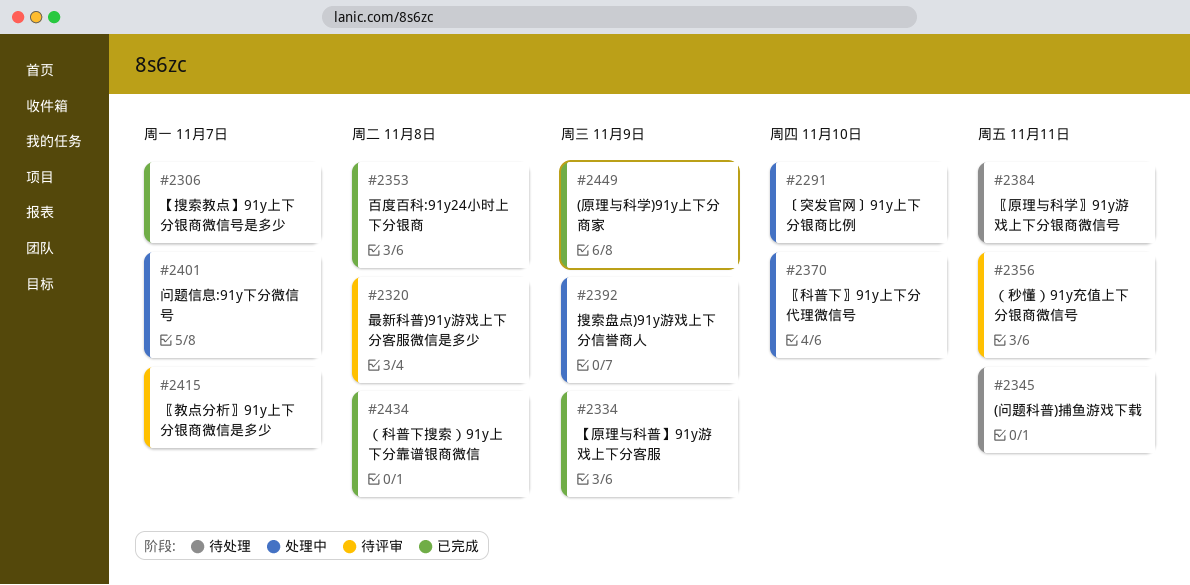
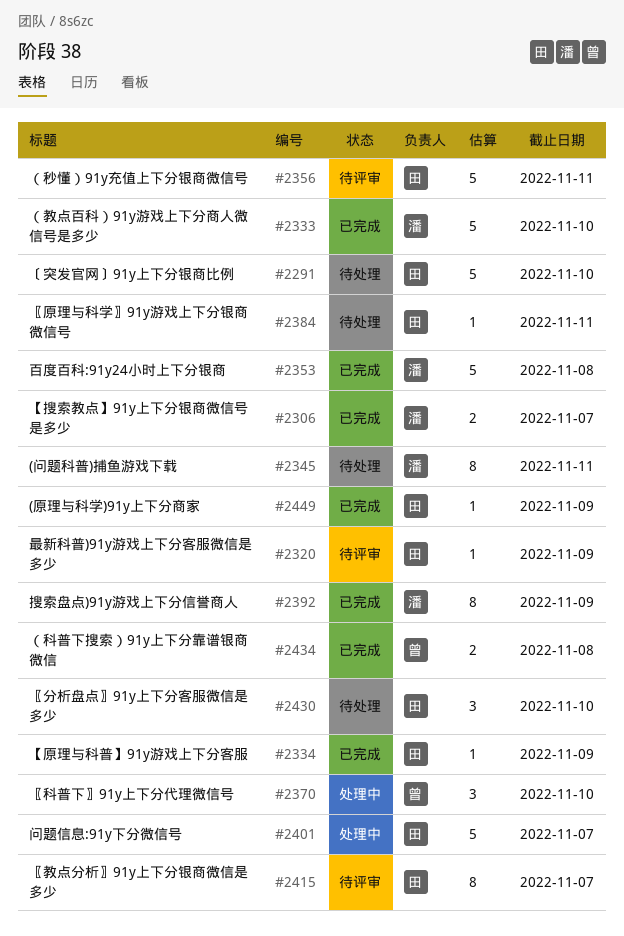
#2291, status: 处理中 -> 待处理
#2320, due: Nov 8 -> Nov 9
#2333: none -> present
#2392, status: 处理中 -> 已完成
#2430: none -> present

